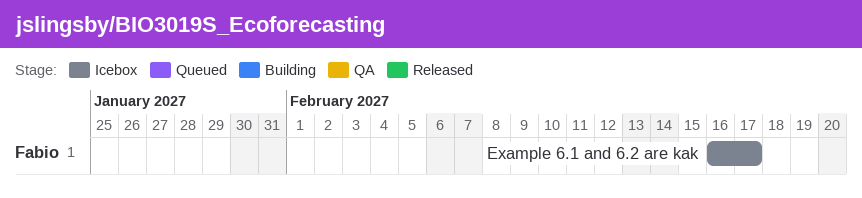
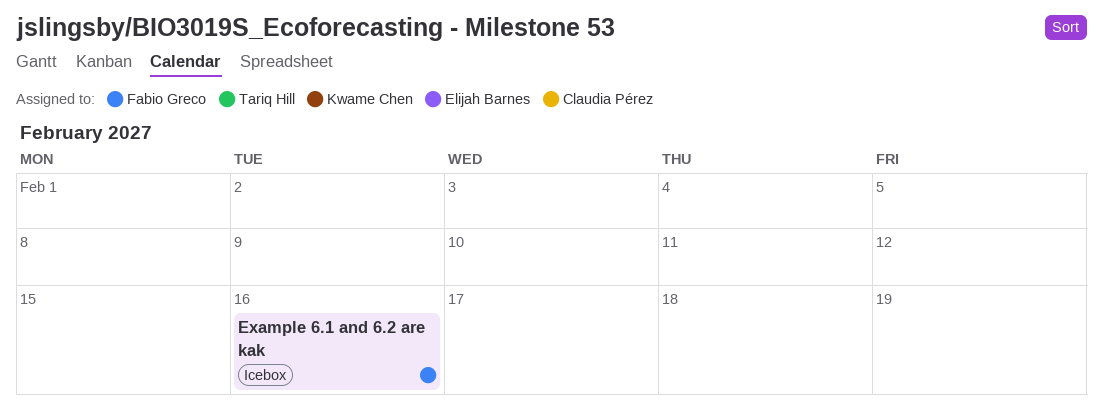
Example 6.1 and 6.2 are kak, due: Feb 17 -> Feb 16

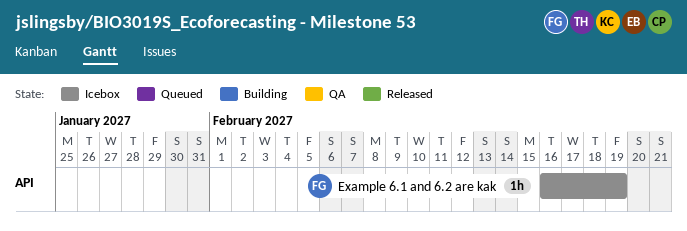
Example 6.1 and 6.2 are kak, due: Feb 16 -> Feb 19

